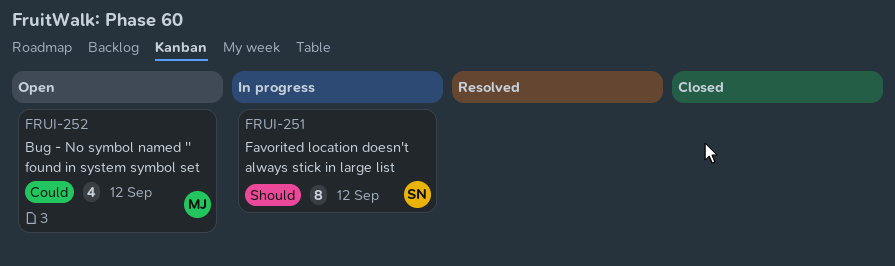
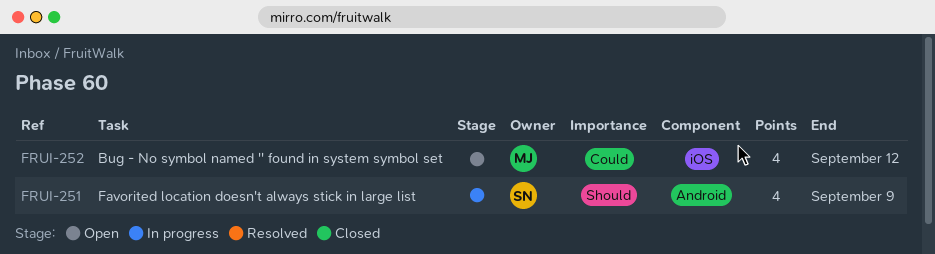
FRUI-251, estimate: 8 -> 4
FRUI-251, due: Sep 12 -> Sep 9

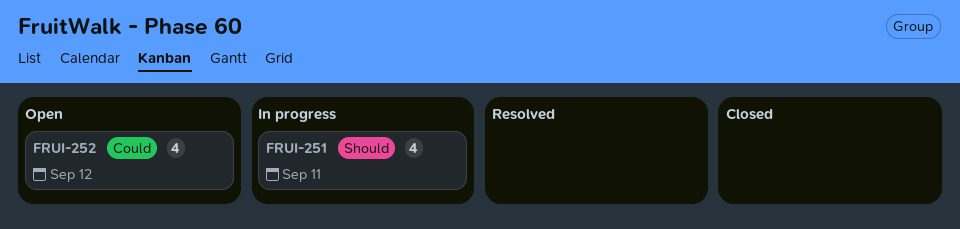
FRUI-251, due: Sep 9 -> Sep 11

